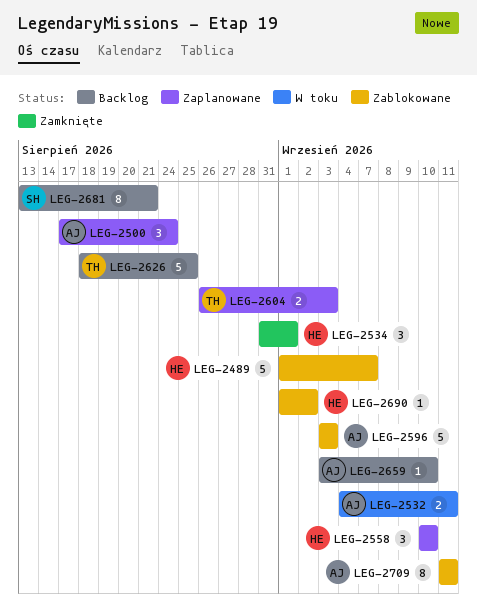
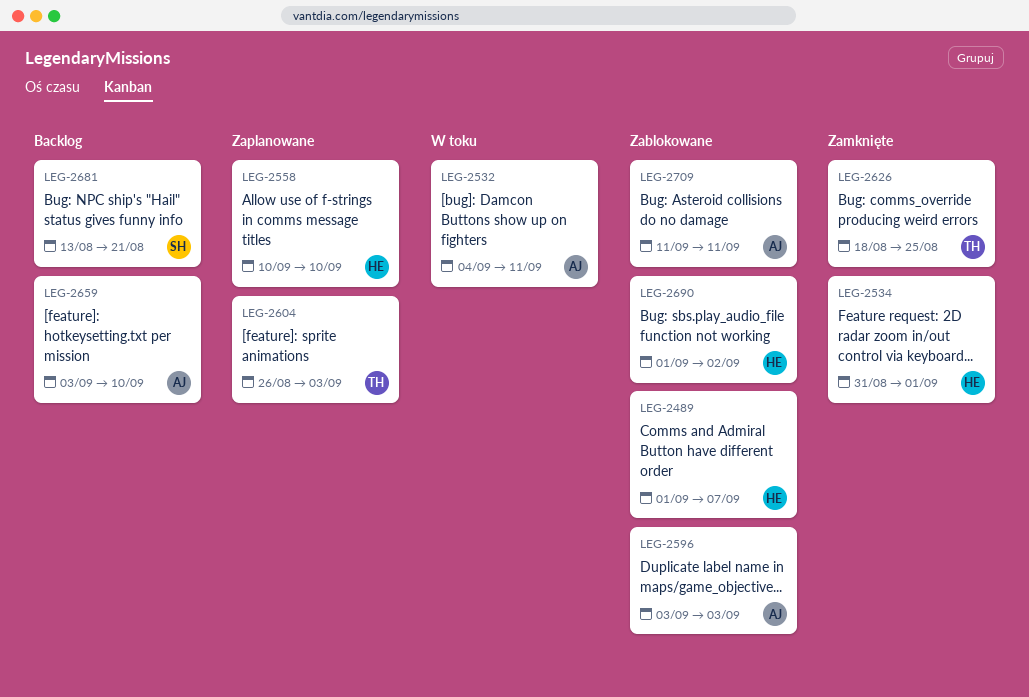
LEG-2500: present -> none
LEG-2626, status: Backlog -> Zamknięte

